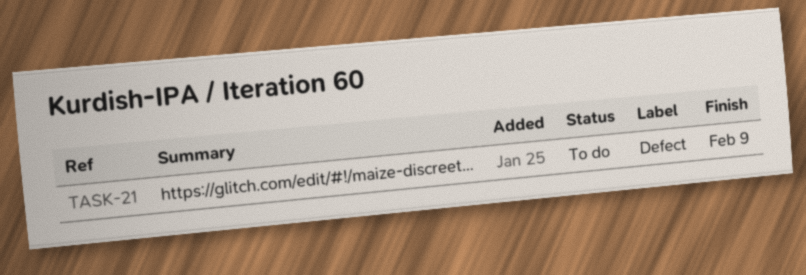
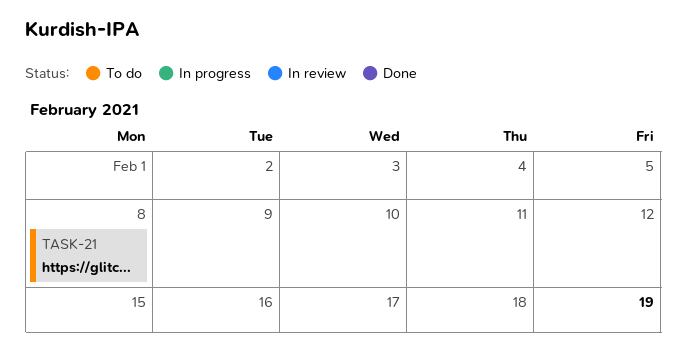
TASK-21, due: Feb 9 -> Feb 8

